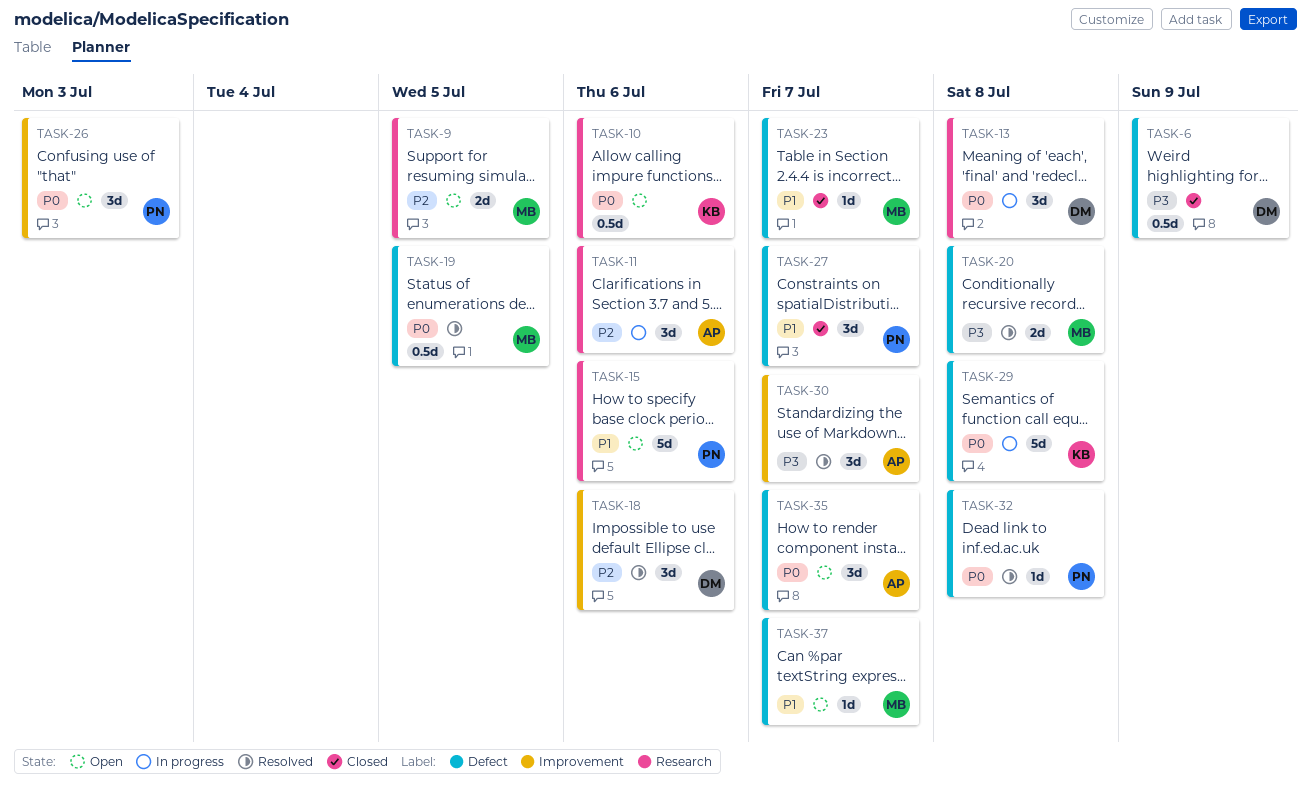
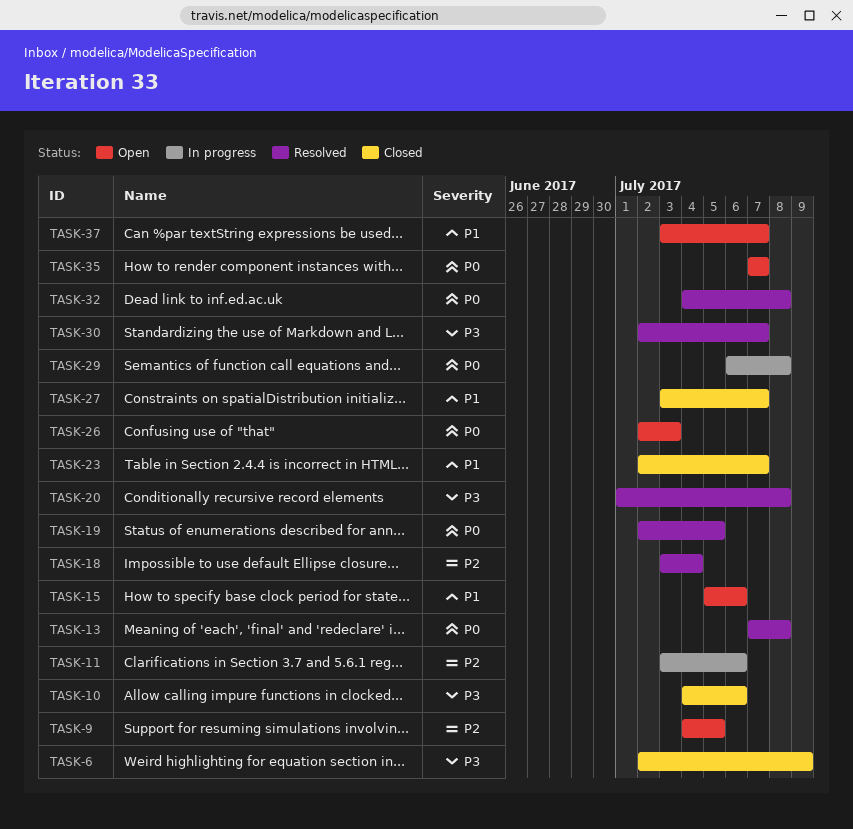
TASK-10, status: Open -> Closed
TASK-10, priority: P0 -> P3
TASK-13, status: In progress -> Resolved
TASK-18, due: Jul 6 -> Jul 4

